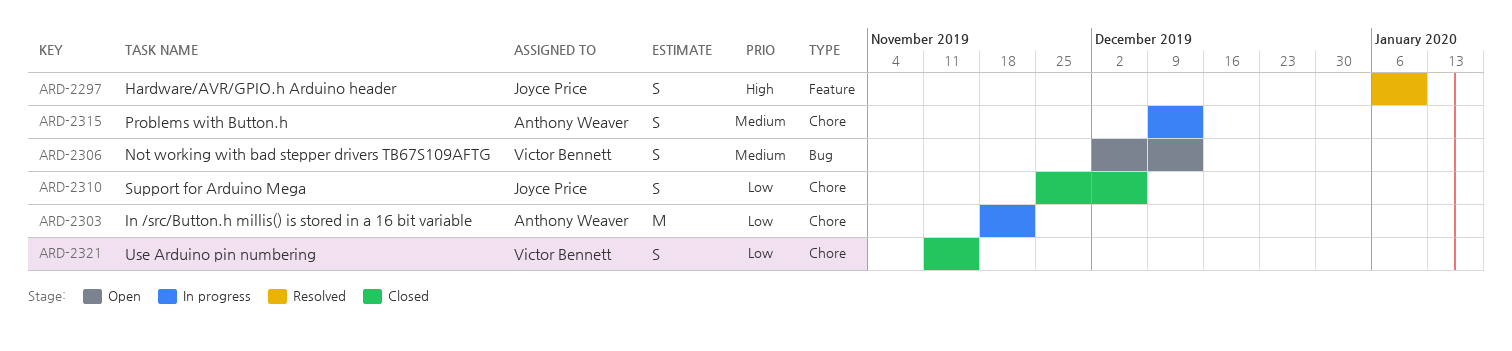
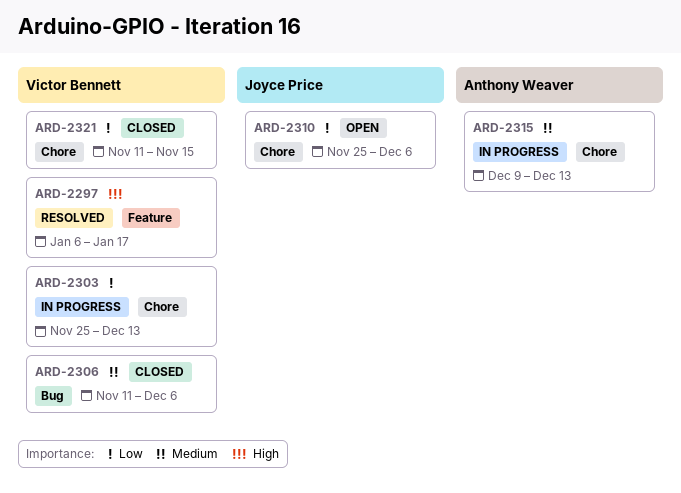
ARD-2297, owner: Joyce Price -> Victor Bennett
ARD-2297, due: Jan 10 -> Jan 17
ARD-2303, owner: Anthony Weaver -> Victor Bennett
ARD-2303, start: Nov 18 -> Nov 25
ARD-2303, due: Nov 22 -> Dec 13
ARD-2306, status: Open -> Closed
ARD-2306, start: Dec 2 -> Nov 11
ARD-2306, due: Dec 13 -> Dec 6
ARD-2310, status: Closed -> Open

